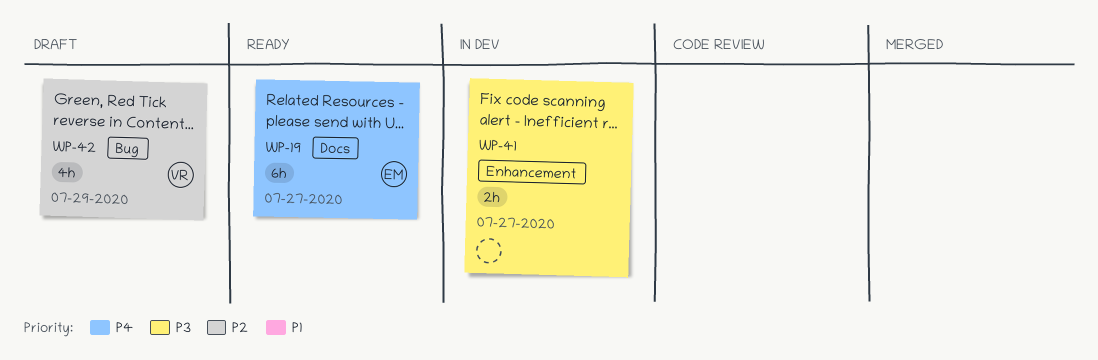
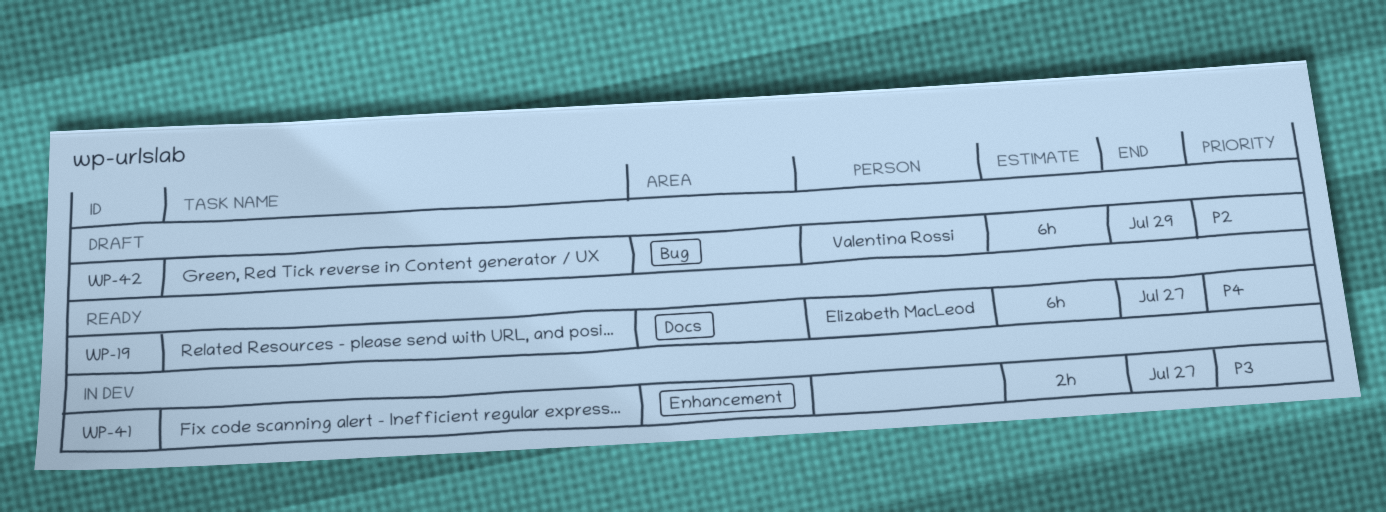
WP-42, estimate: 4h -> 6h

